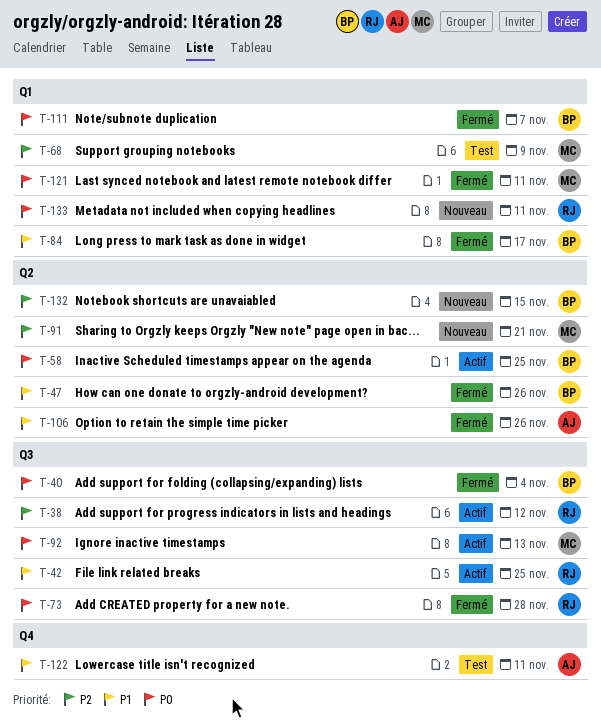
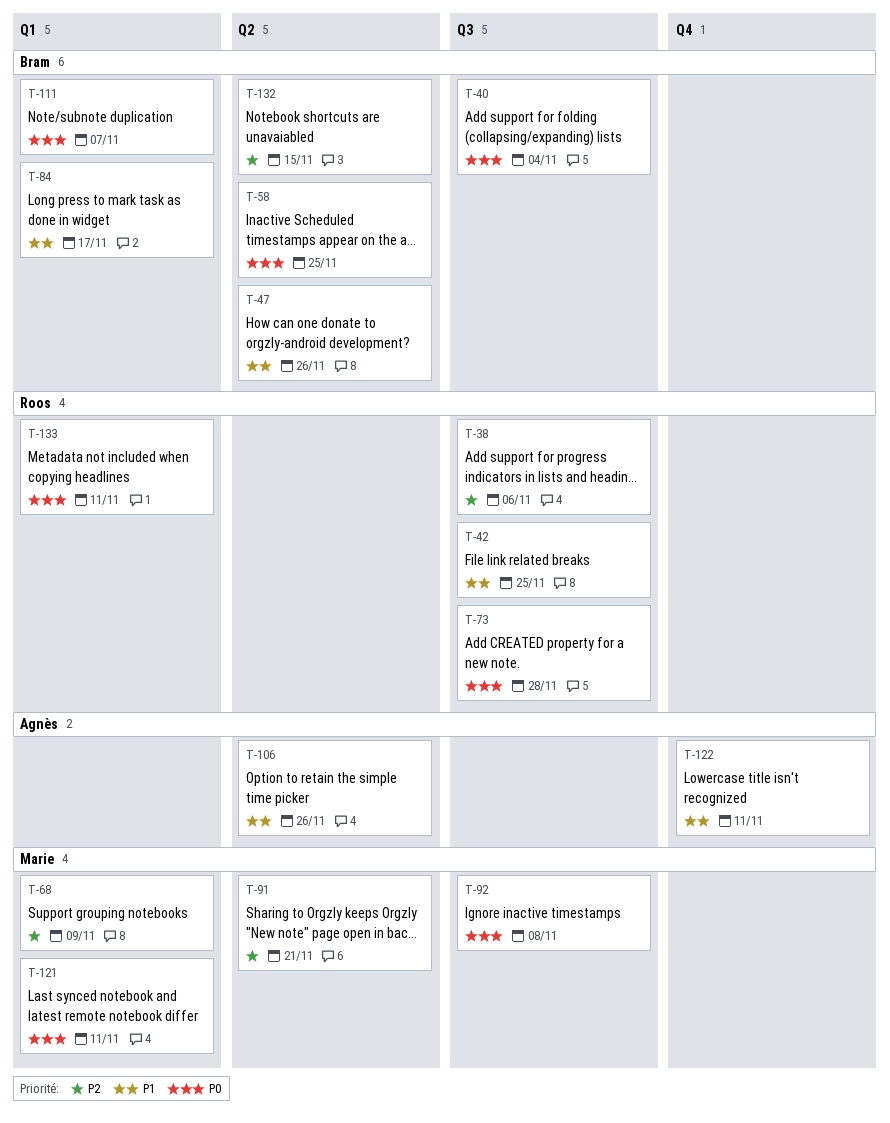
T-38, due: Nov 12 -> Nov 6
T-92, due: Nov 13 -> Nov 8

